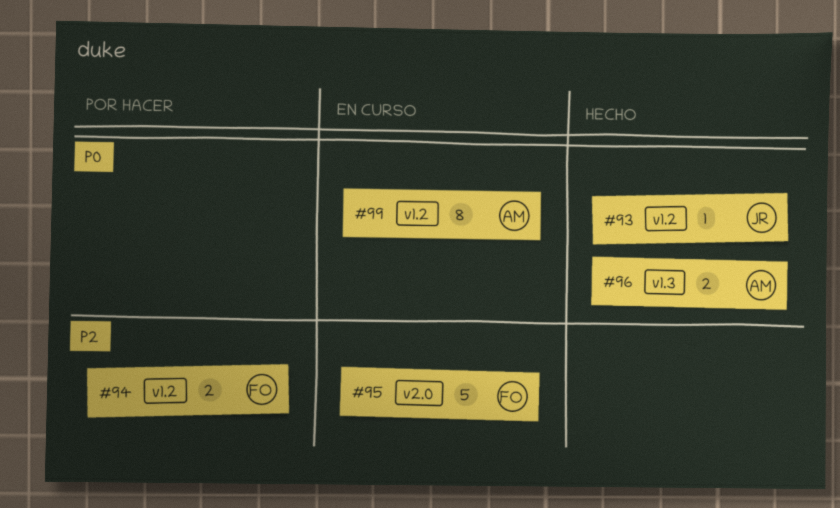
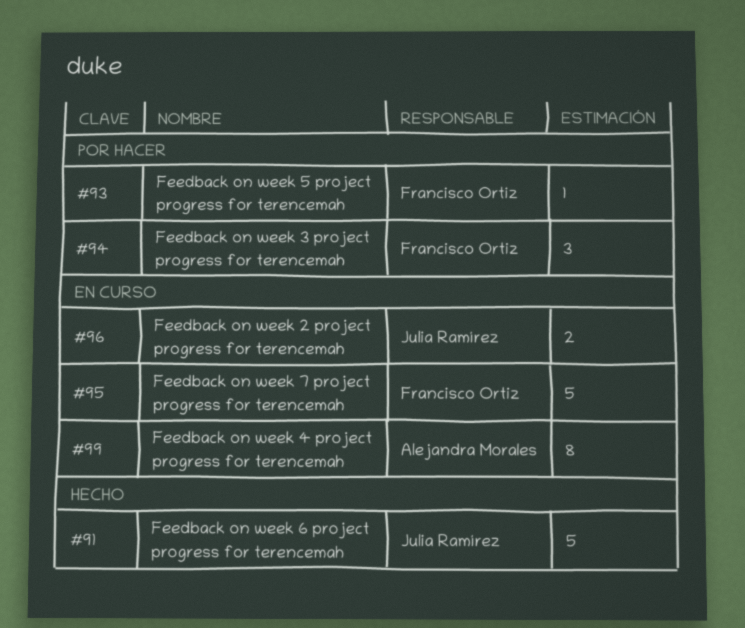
#91: none -> present
#93, status: Hecho -> Por hacer
#93, owner: Julia Ramírez -> Francisco Ortiz
#94, estimate: 2 -> 3
#96, status: Hecho -> En curso
#96, owner: Alejandra Morales -> Julia Ramírez

